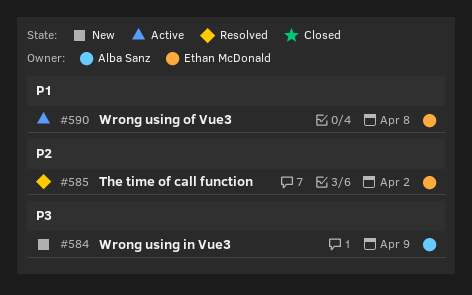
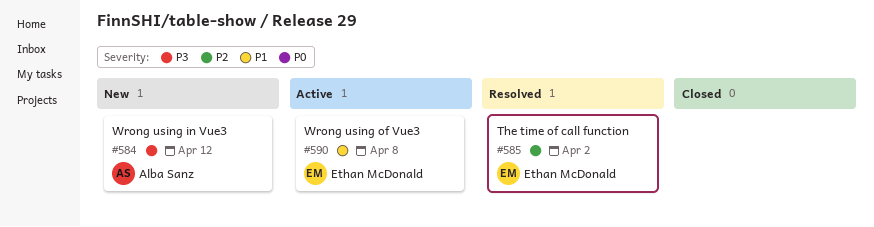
#584, due: Apr 9 -> Apr 12

